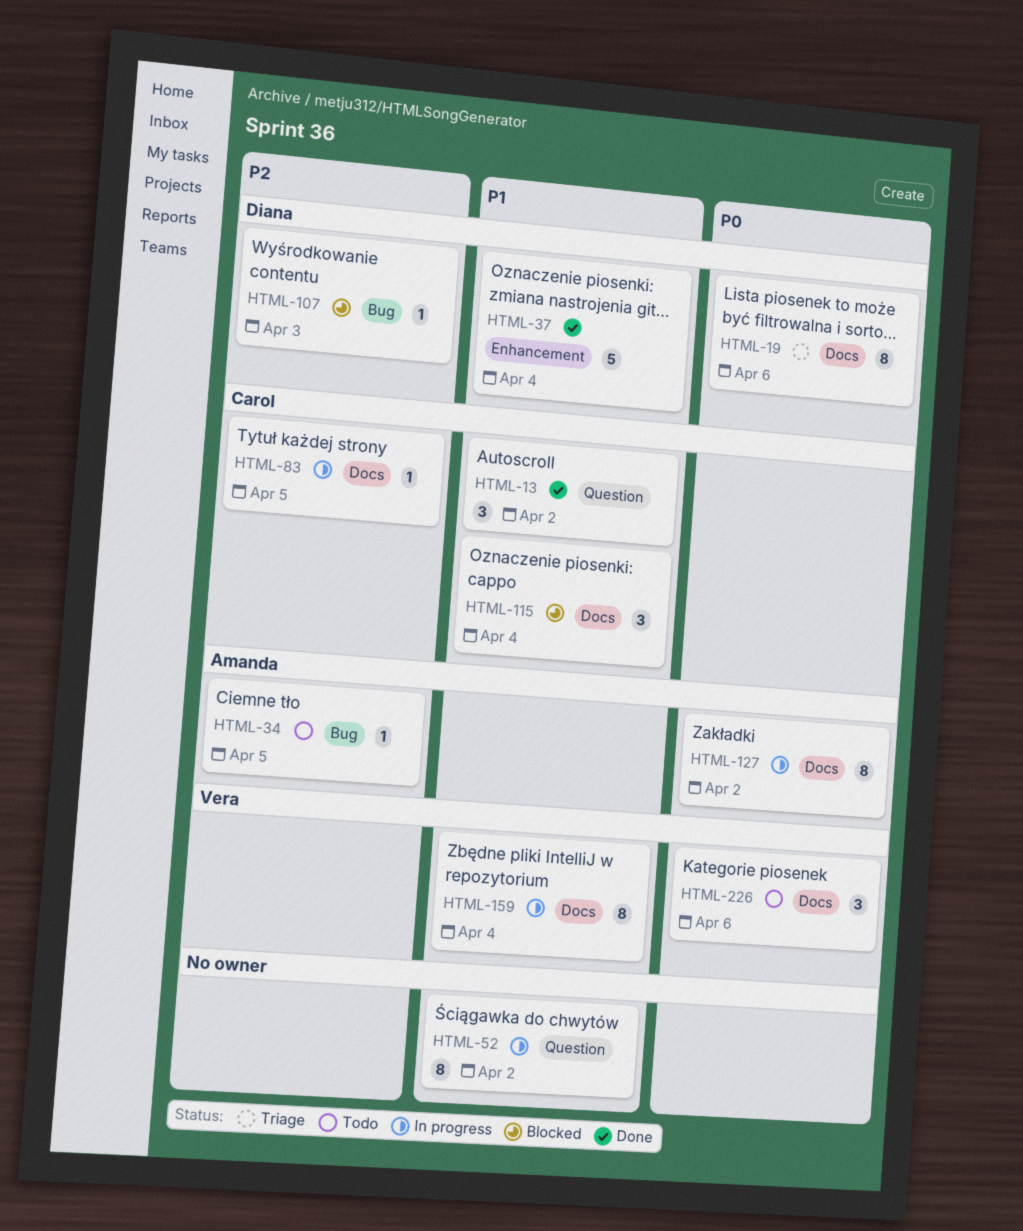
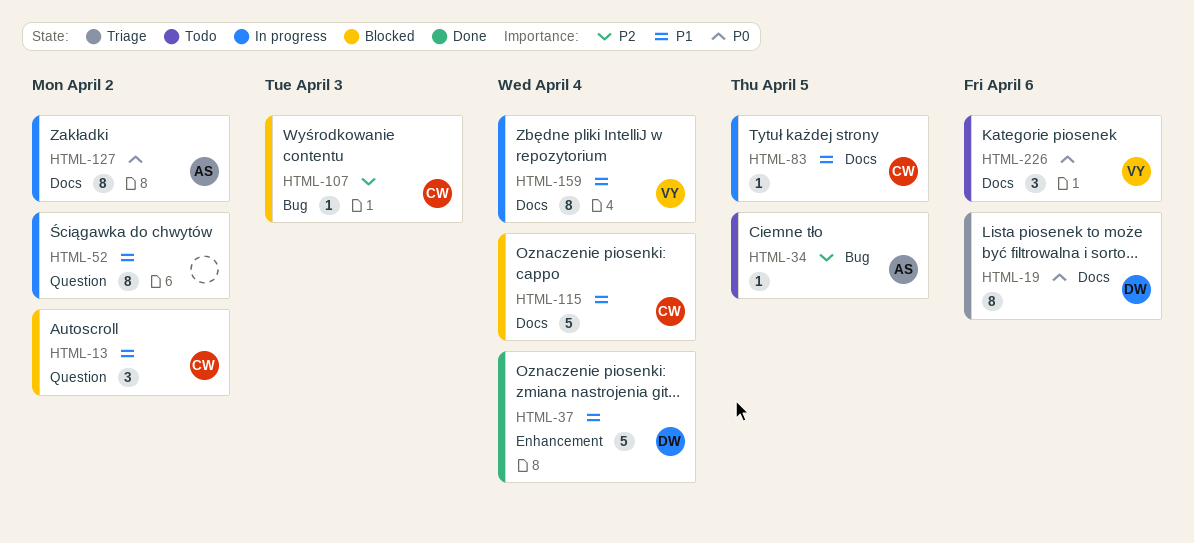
HTML-13, status: Done -> Blocked
HTML-83, priority: P2 -> P1
HTML-107, owner: Diana -> Carol
HTML-115, estimate: 3 -> 5

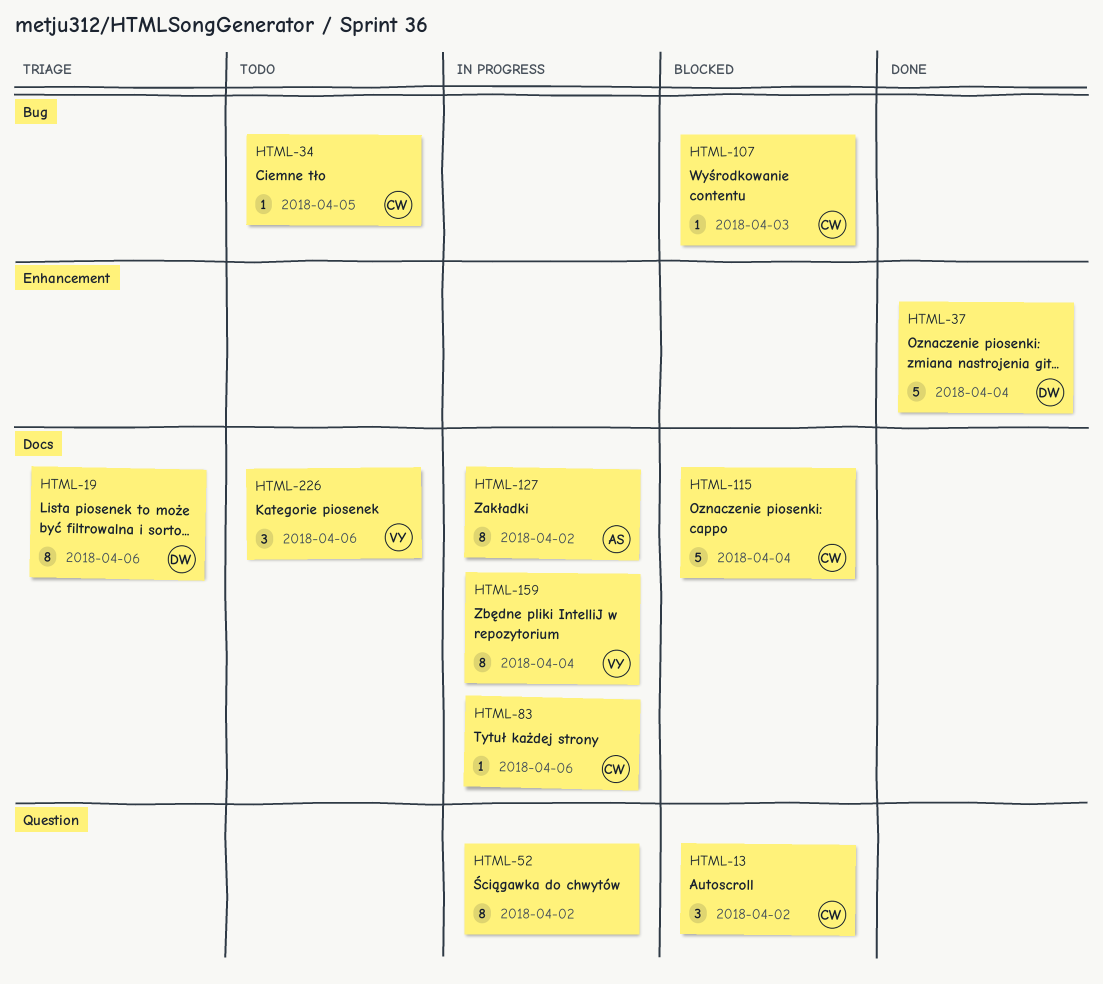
HTML-34, owner: AS -> CW
HTML-83, due: Apr 5 -> Apr 6

